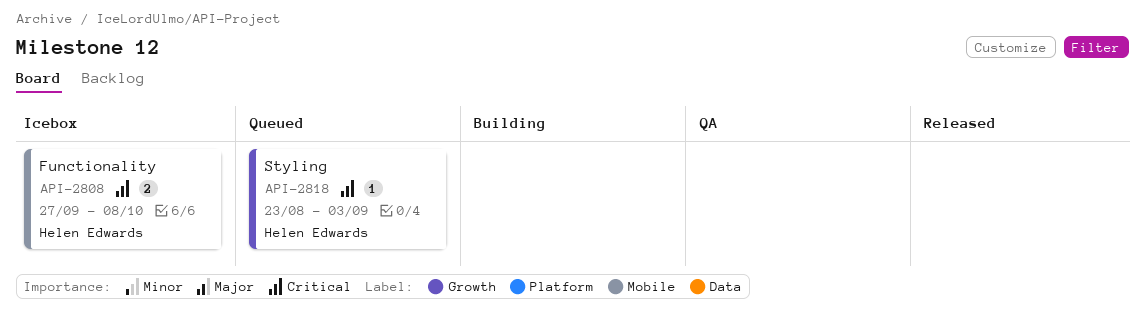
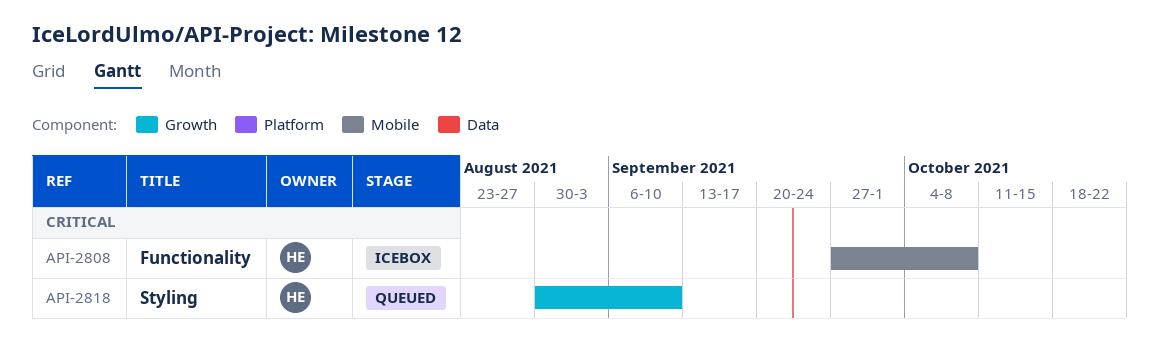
API-2818, start: Aug 23 -> Aug 30
API-2818, due: Sep 3 -> Sep 10

